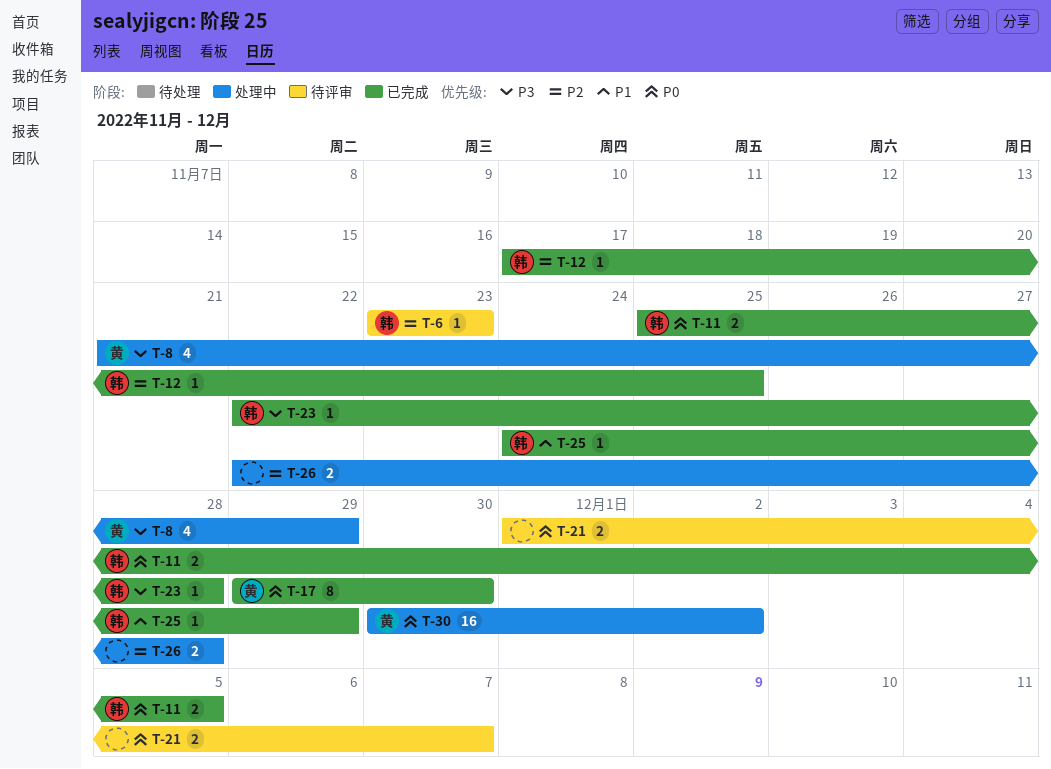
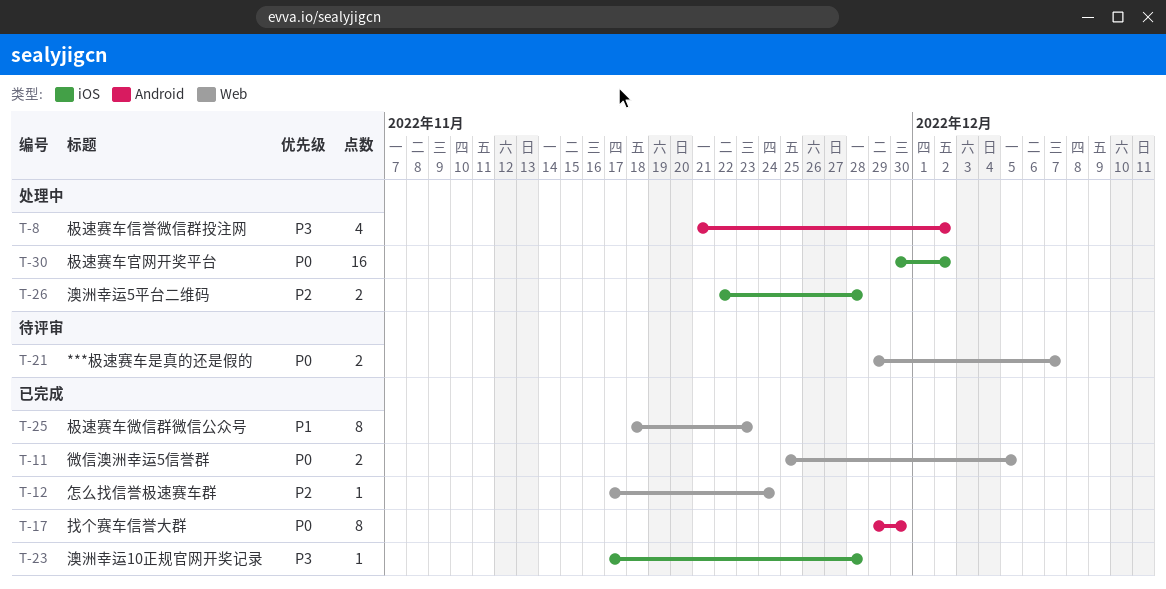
T-6: present -> none
T-8, due: Nov 29 -> Dec 2
T-12, due: Nov 25 -> Nov 24
T-21, start: Dec 1 -> Nov 29
T-23, start: Nov 22 -> Nov 17
T-25, estimate: 1 -> 8
T-25, start: Nov 24 -> Nov 18
T-25, due: Nov 29 -> Nov 23

